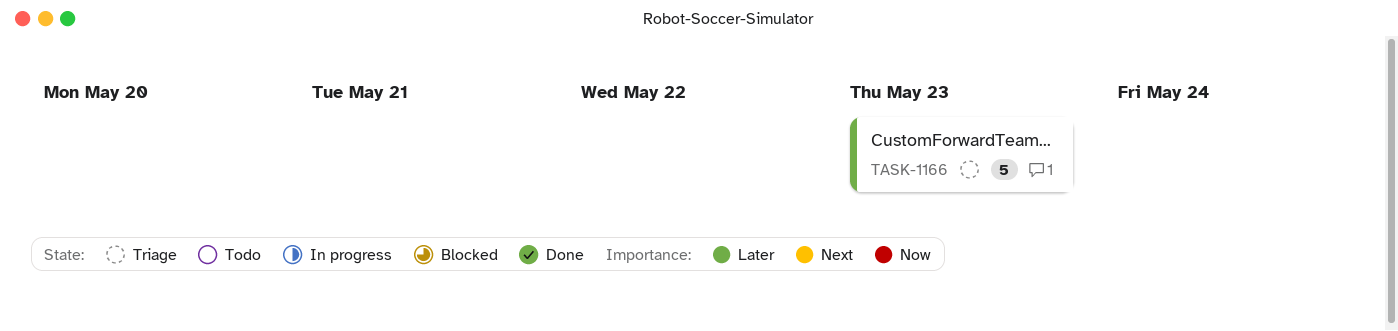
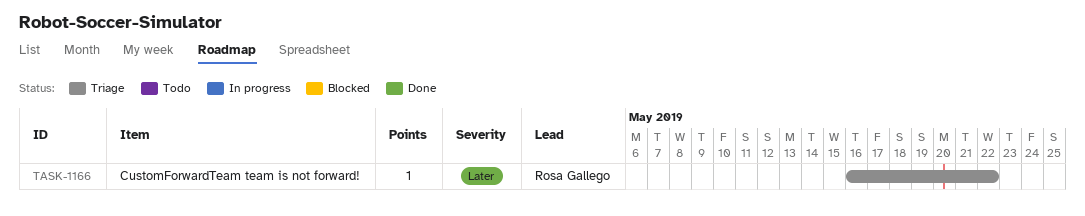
TASK-1166, estimate: 5 -> 1
TASK-1166, due: May 23 -> May 22

